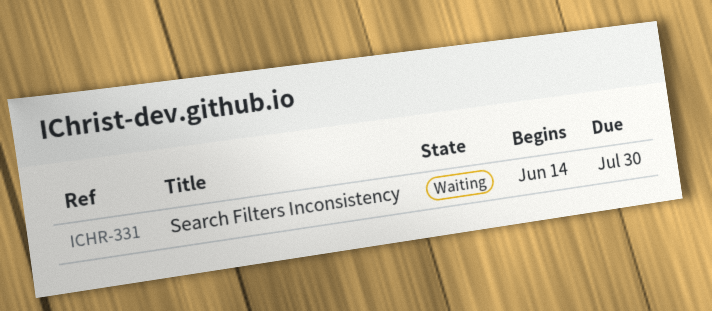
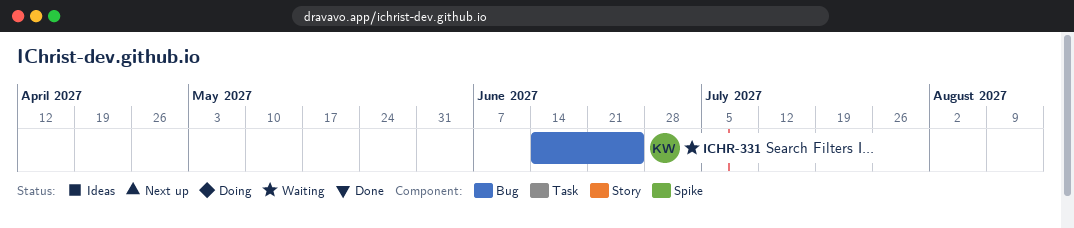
ICHR-331, due: Jul 30 -> Jun 25

